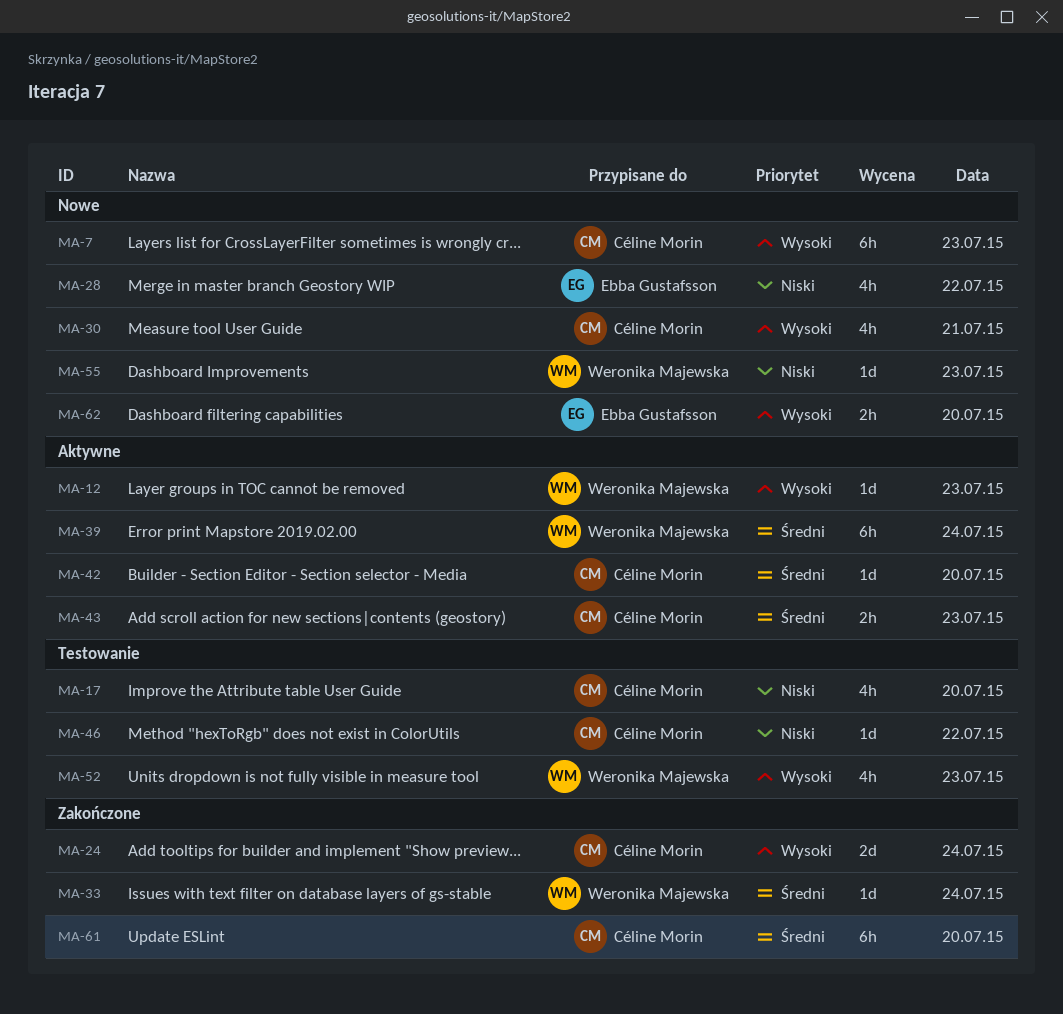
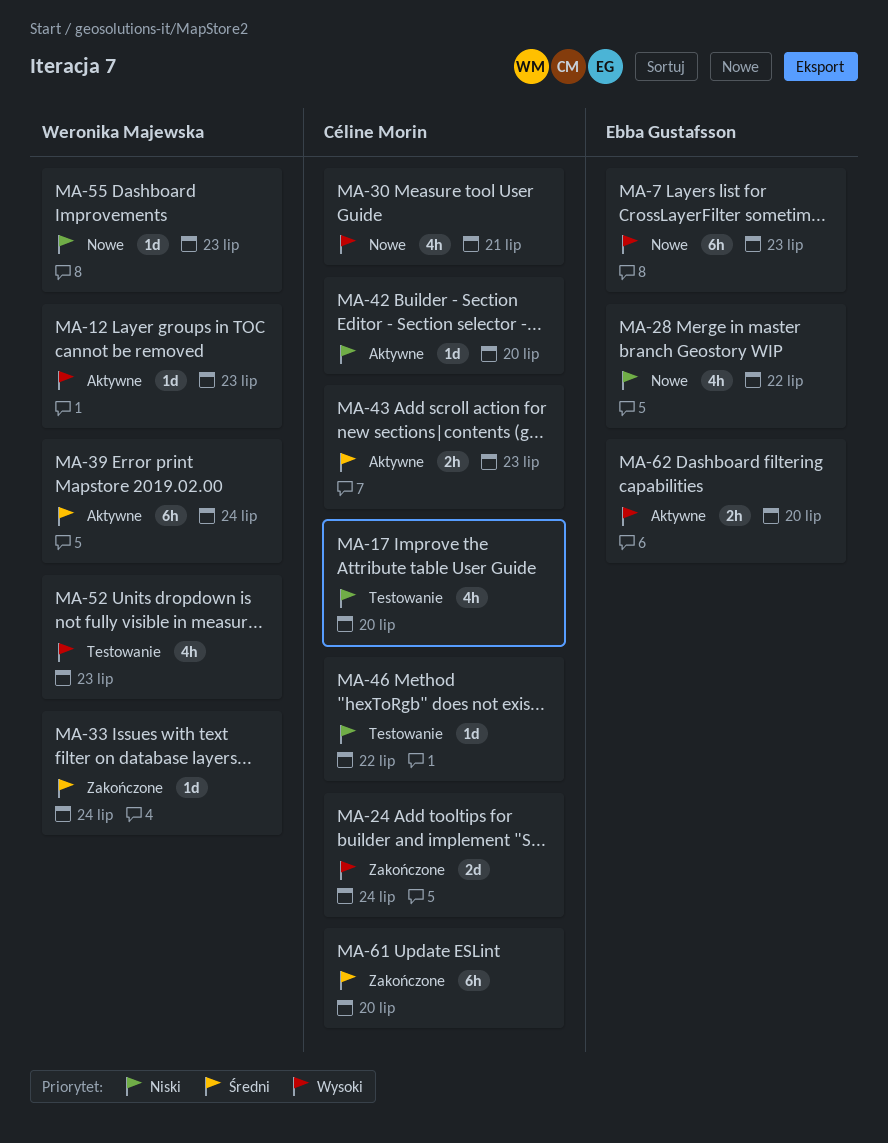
MA-7, owner: Céline Morin -> Ebba Gustafsson
MA-42, priority: Średni -> Niski
MA-62, status: Nowe -> Aktywne

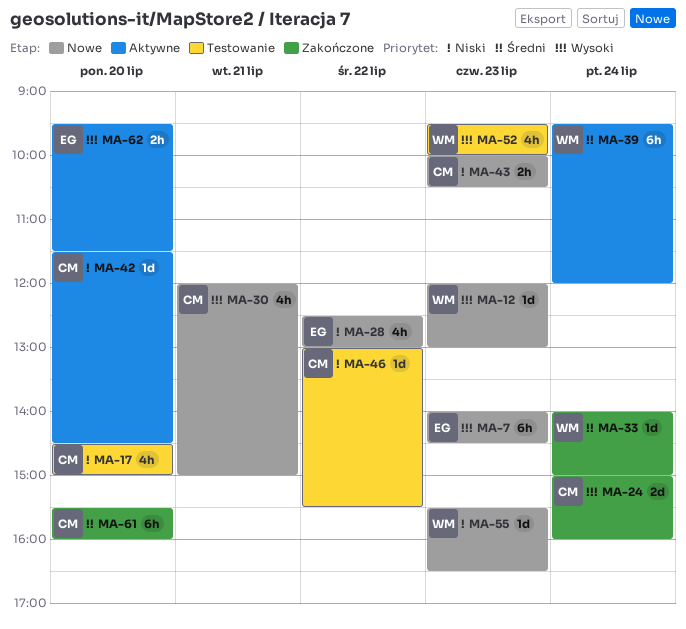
MA-12, status: Aktywne -> Nowe
MA-43, status: Aktywne -> Nowe
MA-43, priority: Średni -> Niski

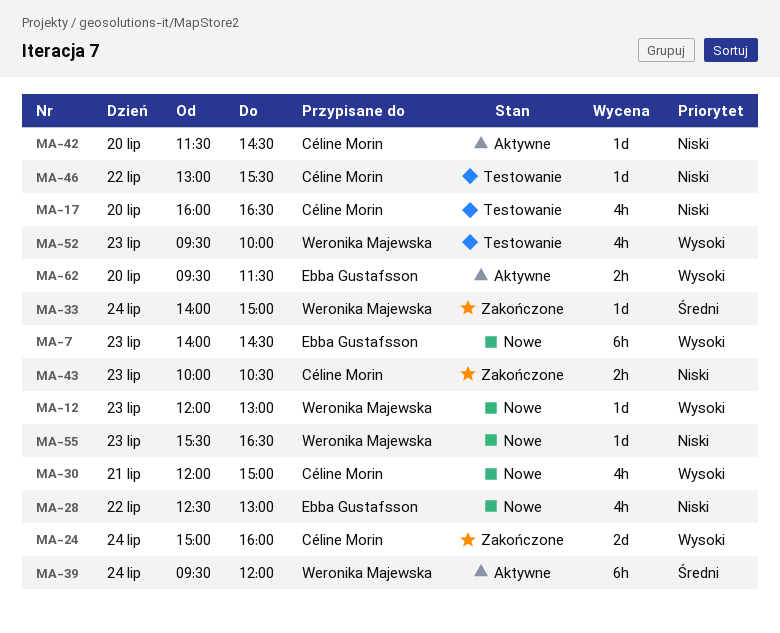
MA-17, begins: 14:30 -> 16:00
MA-17, ends: 15:00 -> 16:30
MA-43, status: Nowe -> Zakończone
MA-61: present -> none

